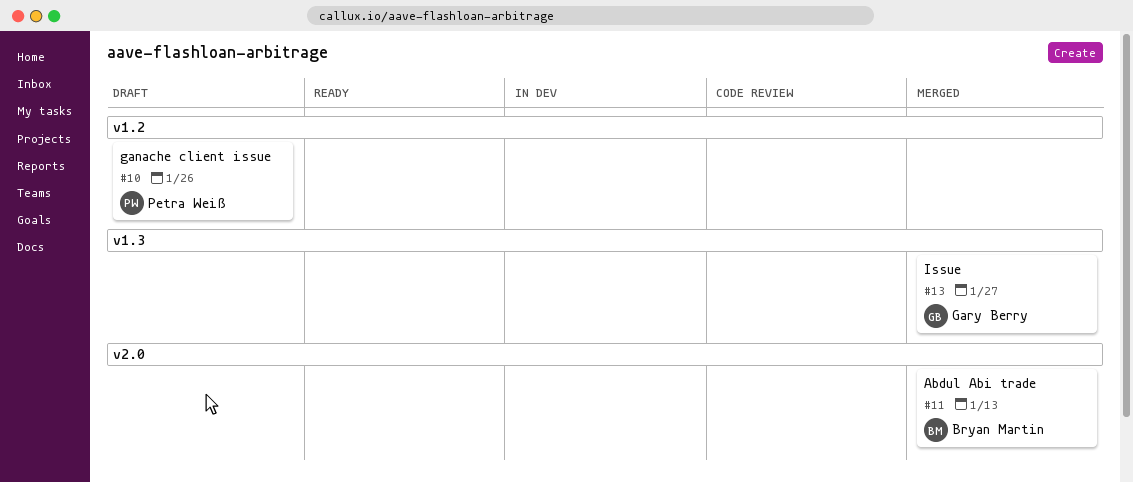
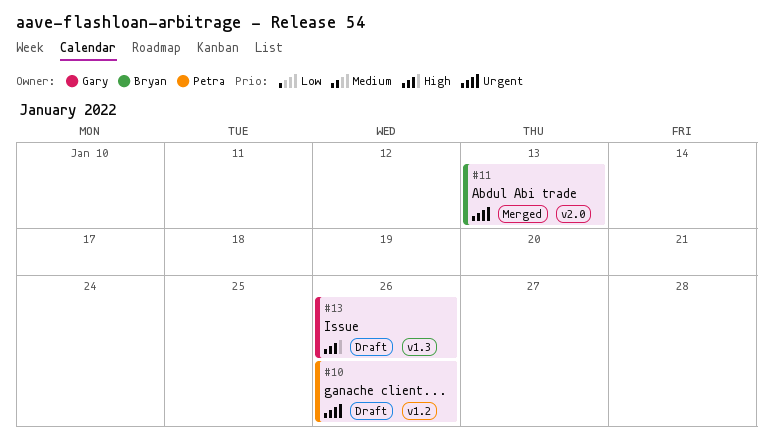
#13, status: Merged -> Draft
#13, due: Jan 27 -> Jan 26

